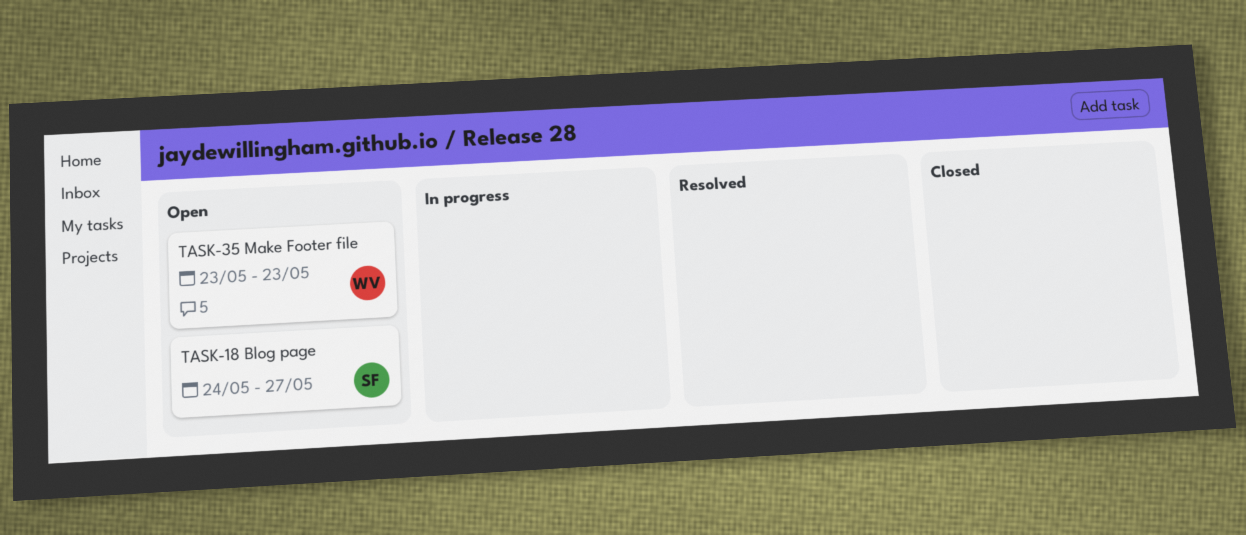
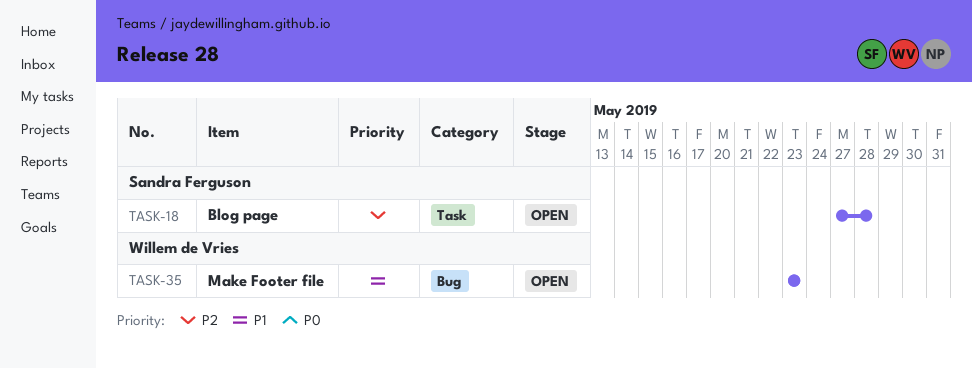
TASK-18, start: May 24 -> May 27
TASK-18, due: May 27 -> May 28

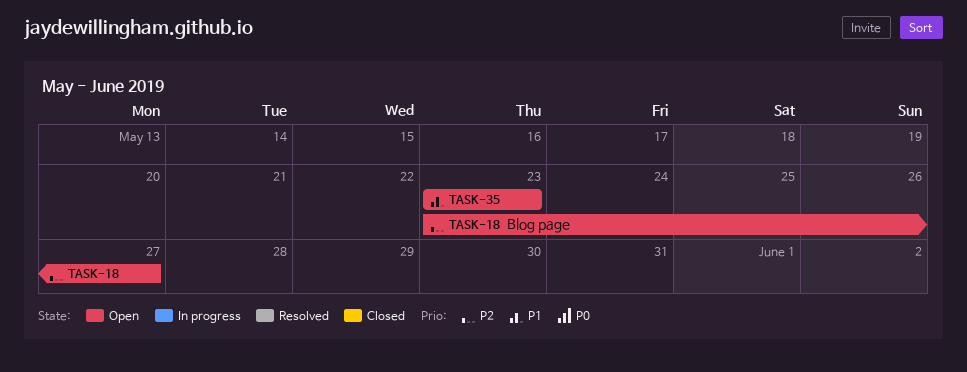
TASK-18, start: May 27 -> May 23
TASK-18, due: May 28 -> May 27

